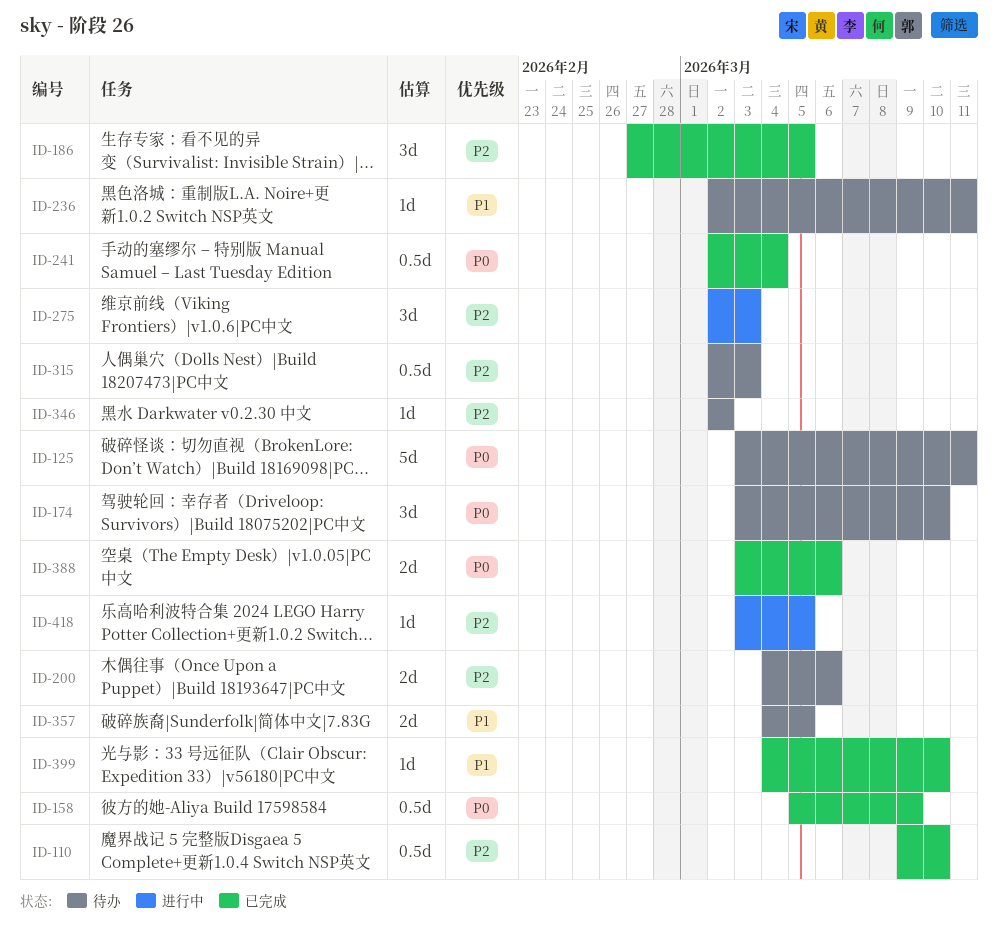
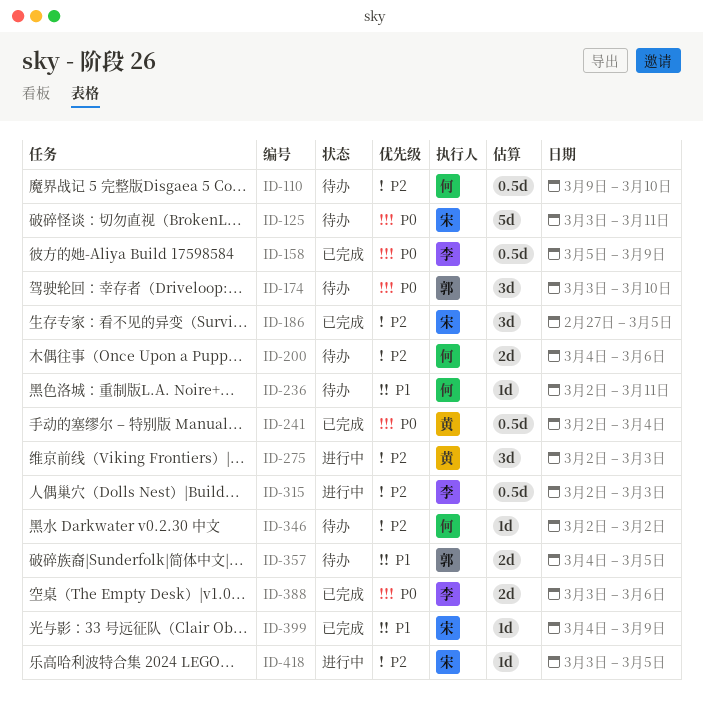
ID-110, status: 已完成 -> 待办
ID-315, status: 待办 -> 进行中
ID-399, due: Mar 10 -> Mar 9

